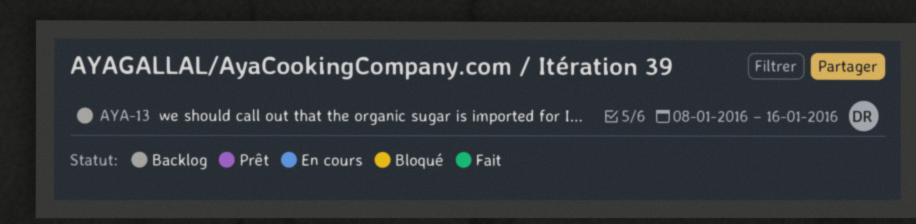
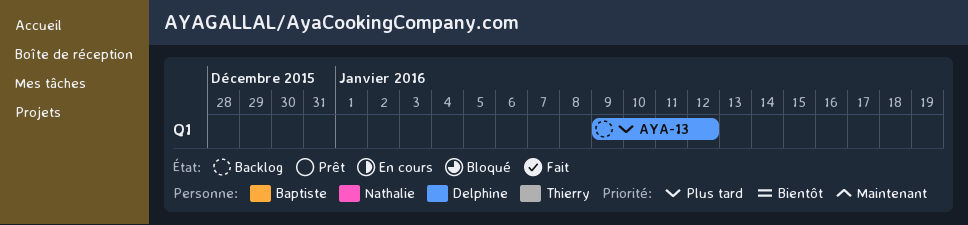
AYA-13, start: Jan 8 -> Jan 9
AYA-13, due: Jan 16 -> Jan 12

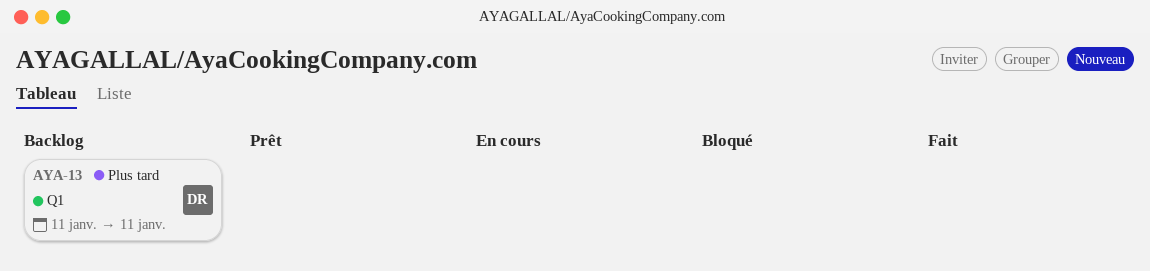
AYA-13, start: Jan 9 -> Jan 11
AYA-13, due: Jan 12 -> Jan 11

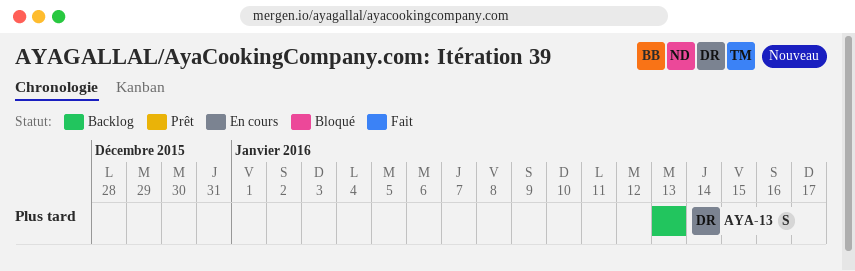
AYA-13, start: Jan 11 -> Jan 13
AYA-13, due: Jan 11 -> Jan 13

